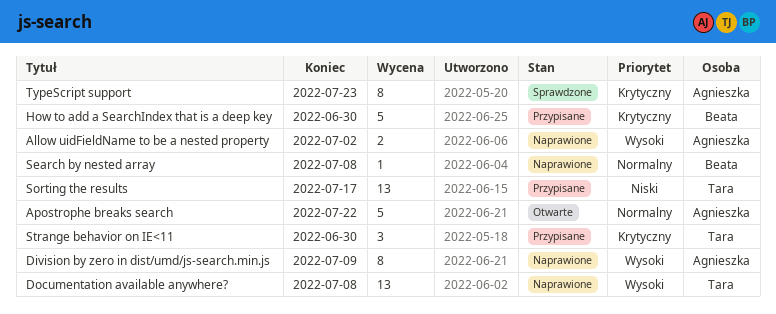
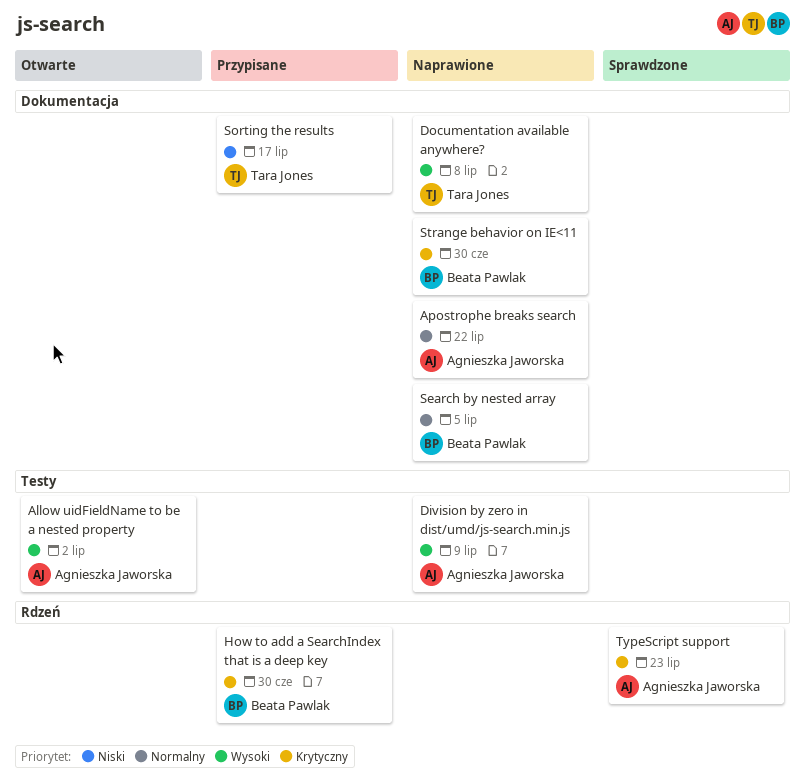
Allow uidFieldName to be a nested property, status: Naprawione -> Otwarte
Apostrophe breaks search, status: Otwarte -> Naprawione
Search by nested array, due: Jul 8 -> Jul 5
Strange behavior on IE<11, status: Przypisane -> Naprawione
Strange behavior on IE<11, owner: Tara Jones -> Beata Pawlak

